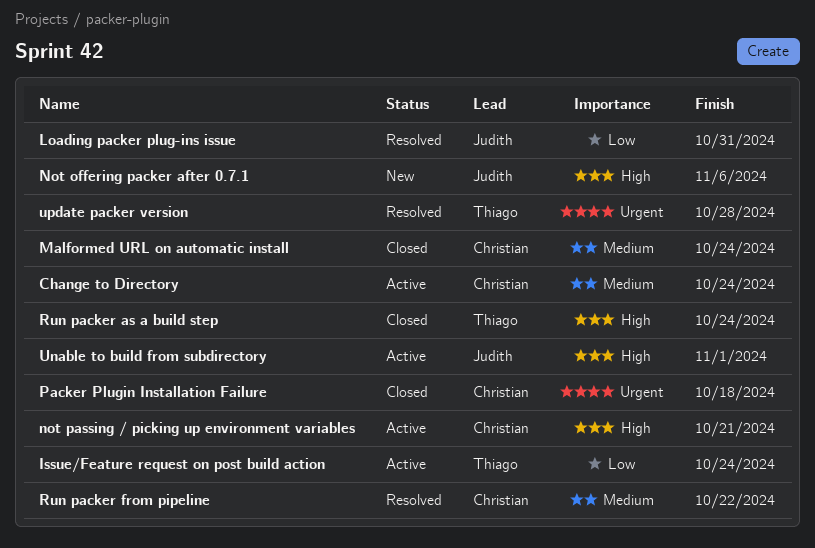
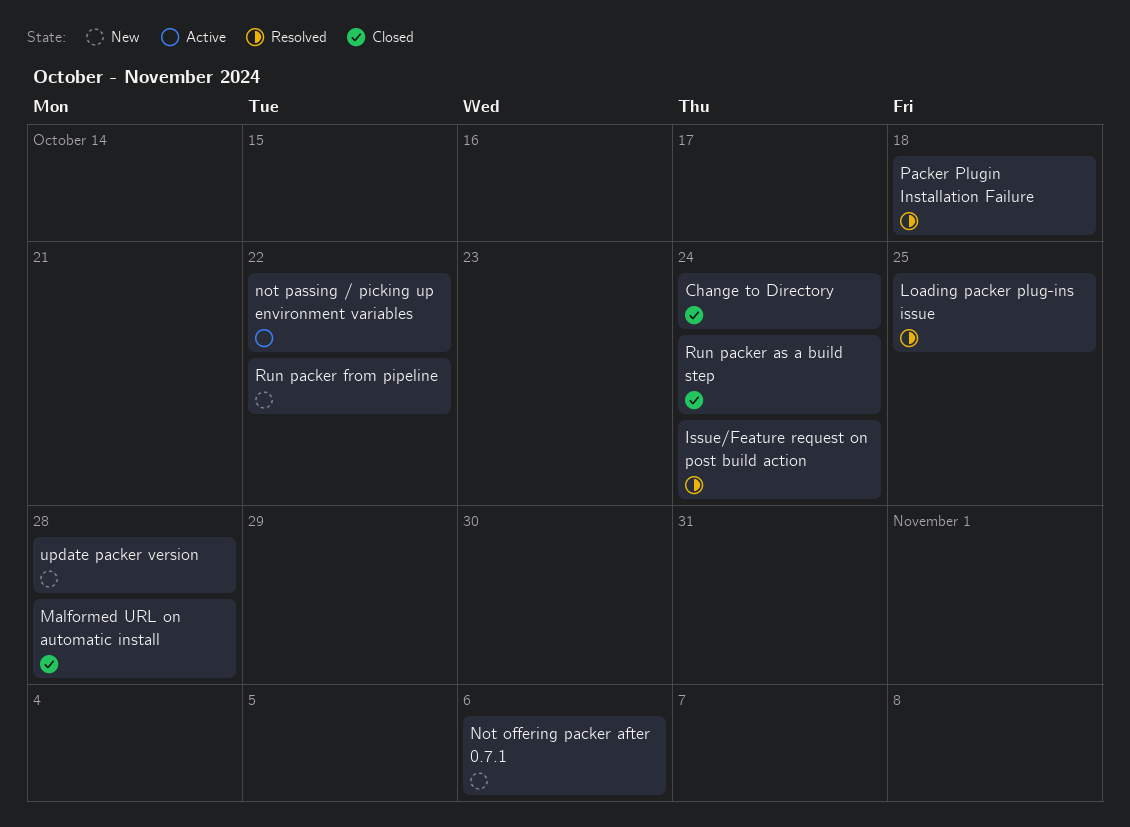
Change to Directory, status: Active -> Closed
Issue/Feature request on post build action, status: Active -> Resolved
Loading packer plug-ins issue, due: Oct 31 -> Oct 25
Malformed URL on automatic install, due: Oct 24 -> Oct 28
not passing / picking up environment variables, due: Oct 21 -> Oct 22
Packer Plugin Installation Failure, status: Closed -> Resolved
Run packer from pipeline, status: Resolved -> New
Unable to build from subdirectory: present -> none
update packer version, status: Resolved -> New

